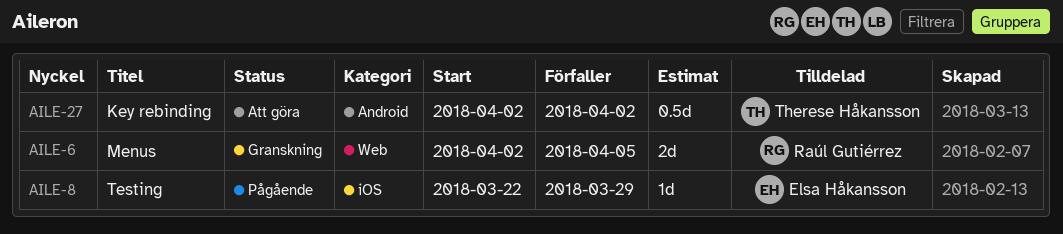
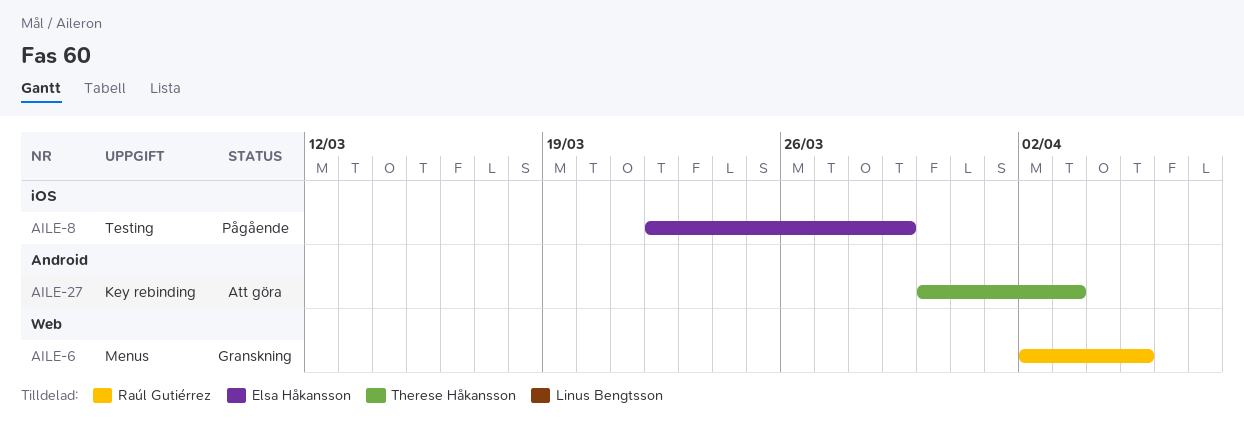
AILE-27, start: Apr 2 -> Mar 30
AILE-27, due: Apr 2 -> Apr 3

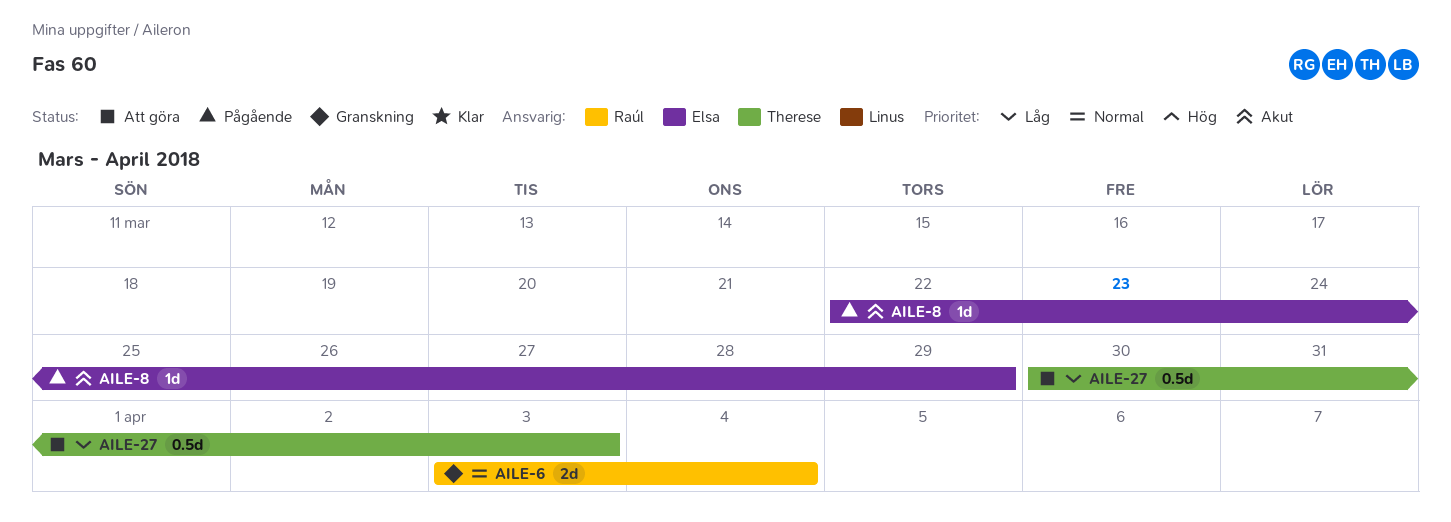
AILE-6, start: Apr 2 -> Apr 3
AILE-6, due: Apr 5 -> Apr 4

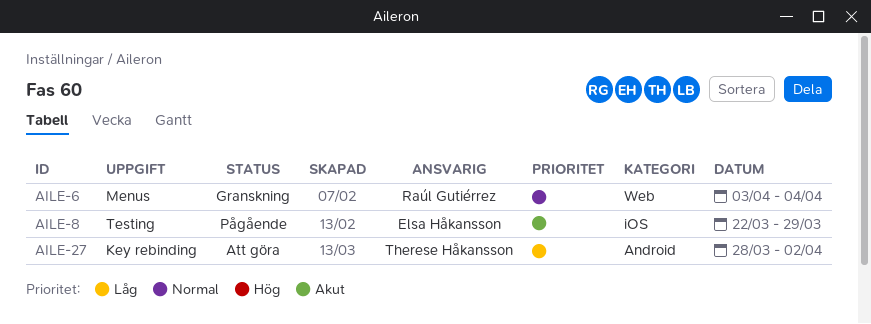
AILE-27, start: Mar 30 -> Mar 28
AILE-27, due: Apr 3 -> Apr 2

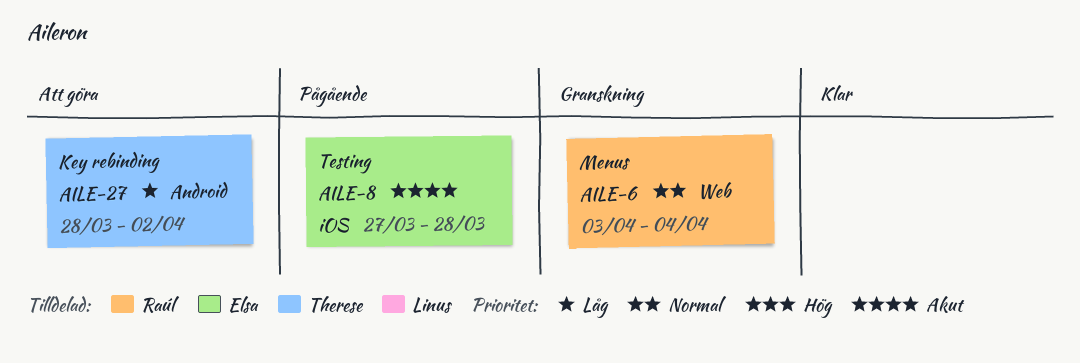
AILE-8, start: Mar 22 -> Mar 27
AILE-8, due: Mar 29 -> Mar 28

